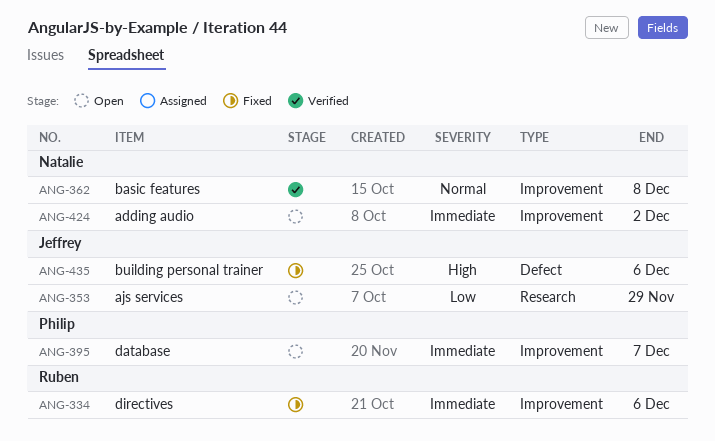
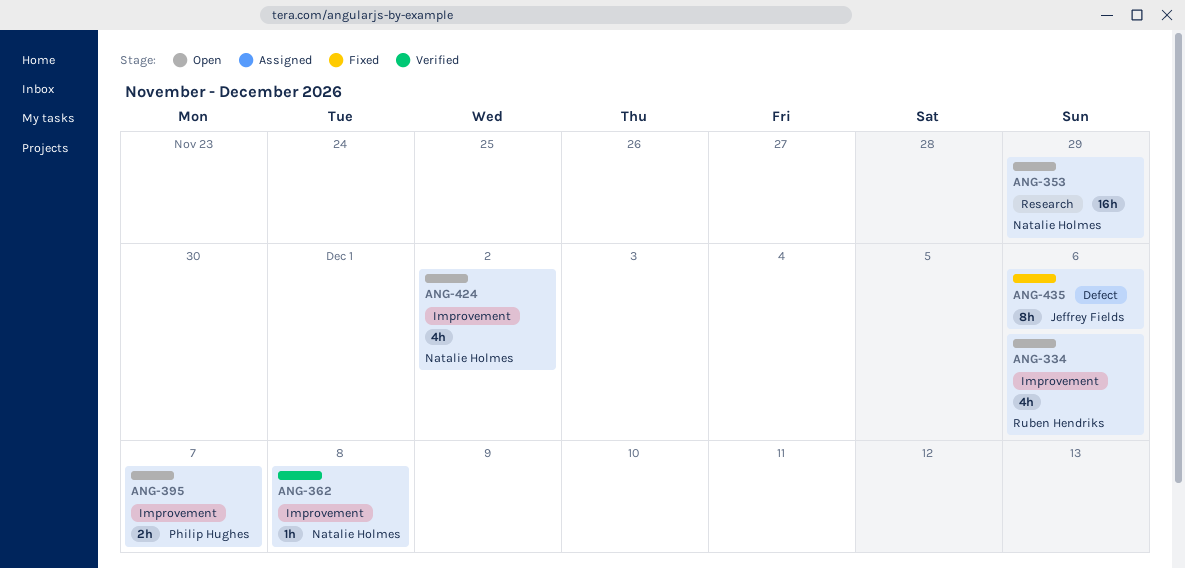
ANG-334, status: Fixed -> Open
ANG-353, owner: Jeffrey Fields -> Natalie Holmes

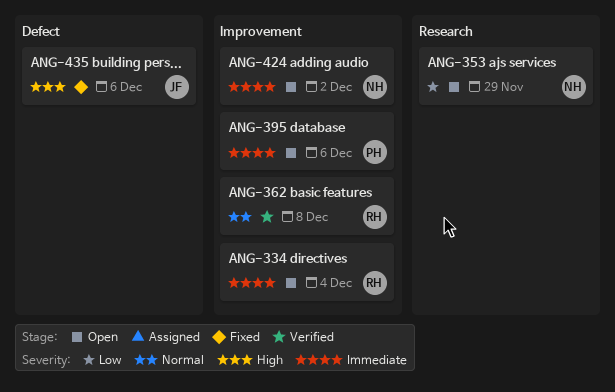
ANG-334, due: Dec 6 -> Dec 4
ANG-362, owner: Natalie Holmes -> Ruben Hendriks
ANG-395, due: Dec 7 -> Dec 6

